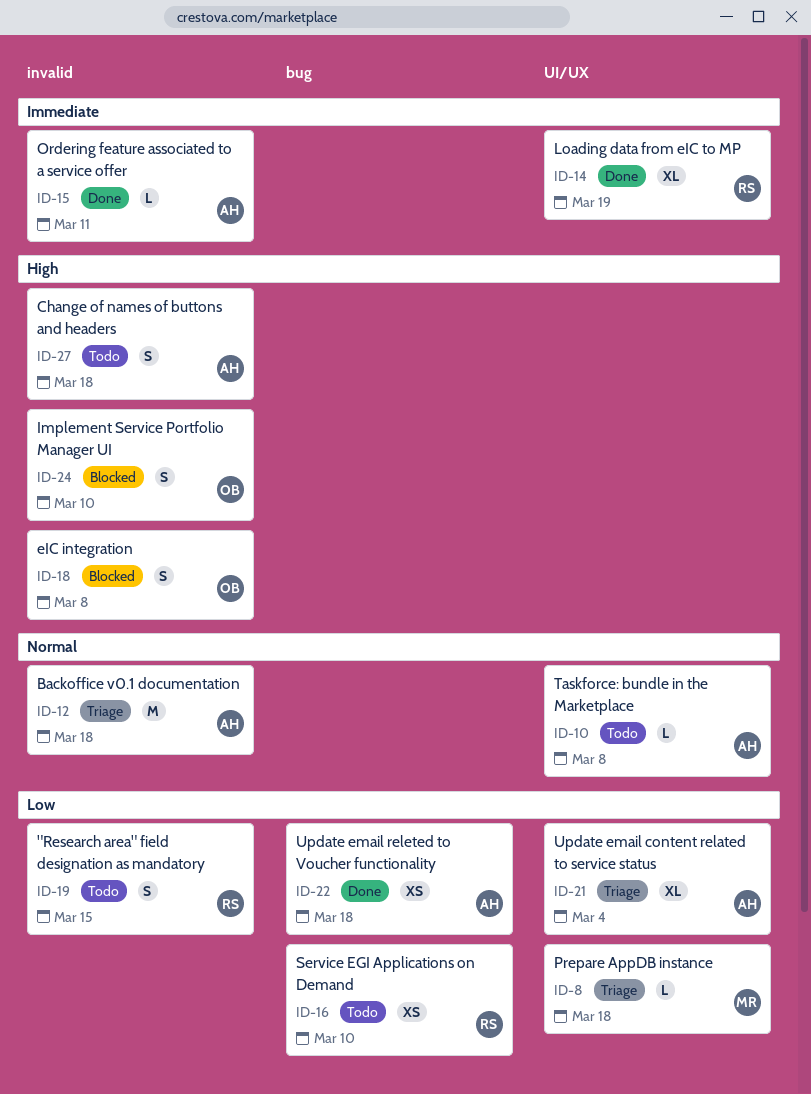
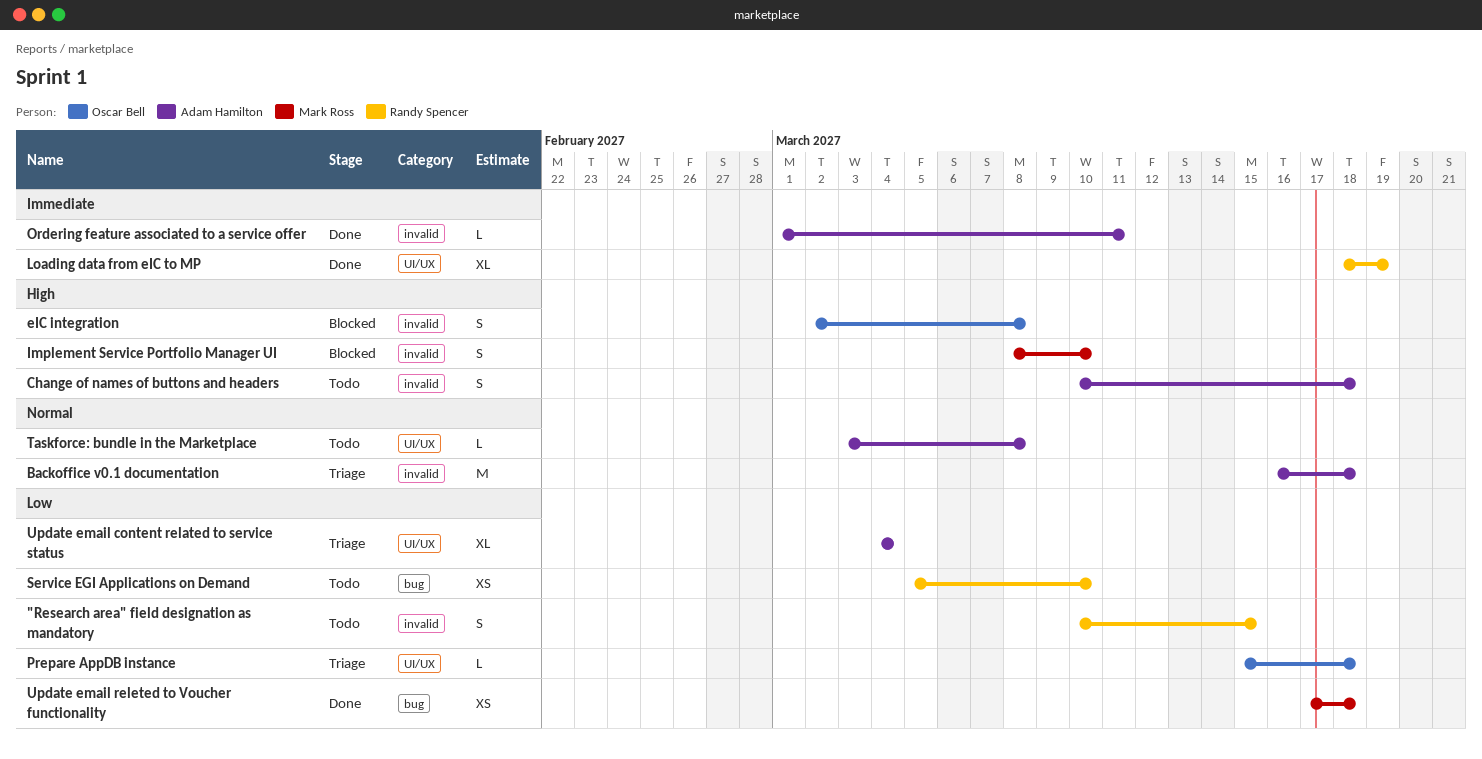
Implement Service Portfolio Manager UI, owner: Oscar Bell -> Mark Ross
Prepare AppDB instance, owner: Mark Ross -> Oscar Bell
Update email releted to Voucher functionality, owner: Adam Hamilton -> Mark Ross

